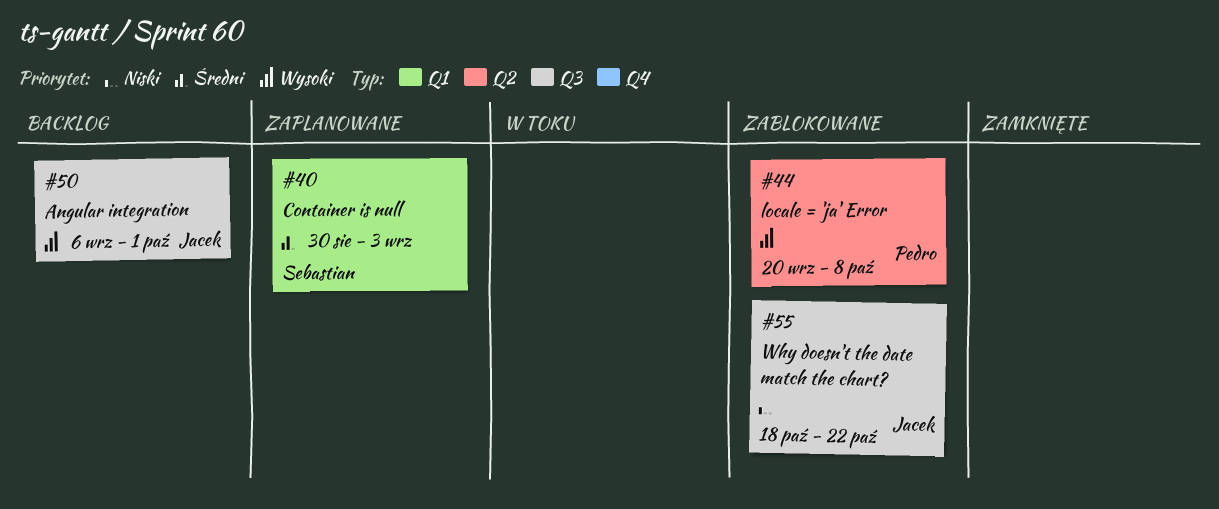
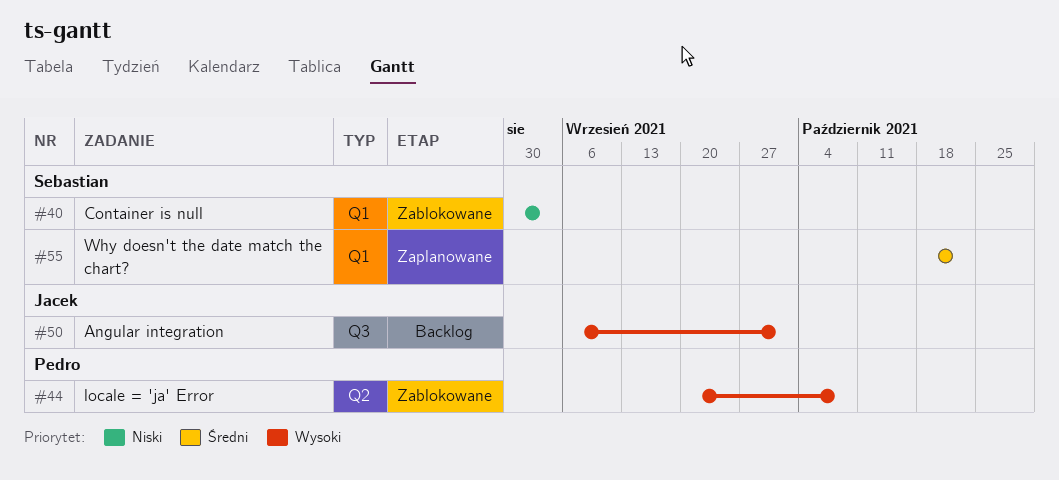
#40, status: Zaplanowane -> Zablokowane
#40, priority: Średni -> Niski
#55, status: Zablokowane -> Zaplanowane
#55, owner: Jacek -> Sebastian
#55, priority: Niski -> Średni
#55, label: Q3 -> Q1

